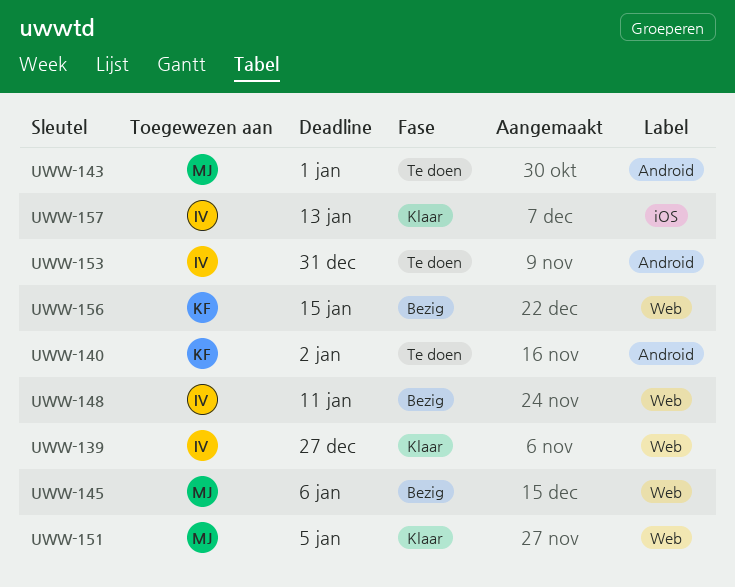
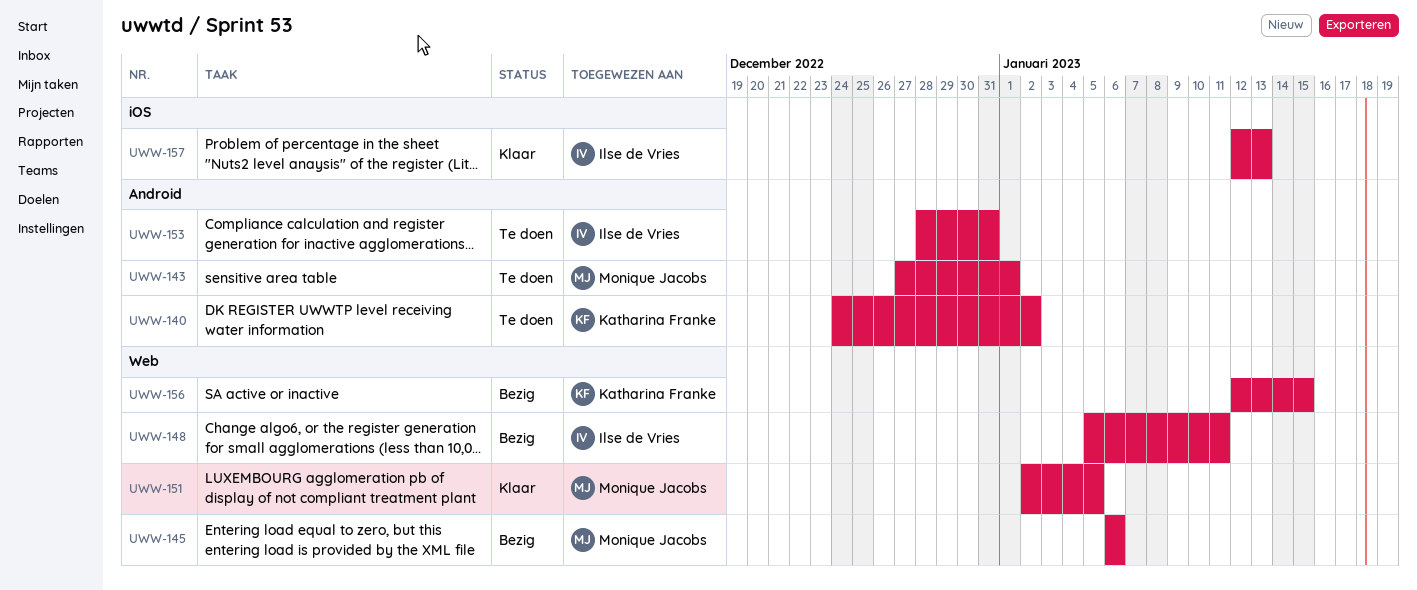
UWW-139: present -> none

